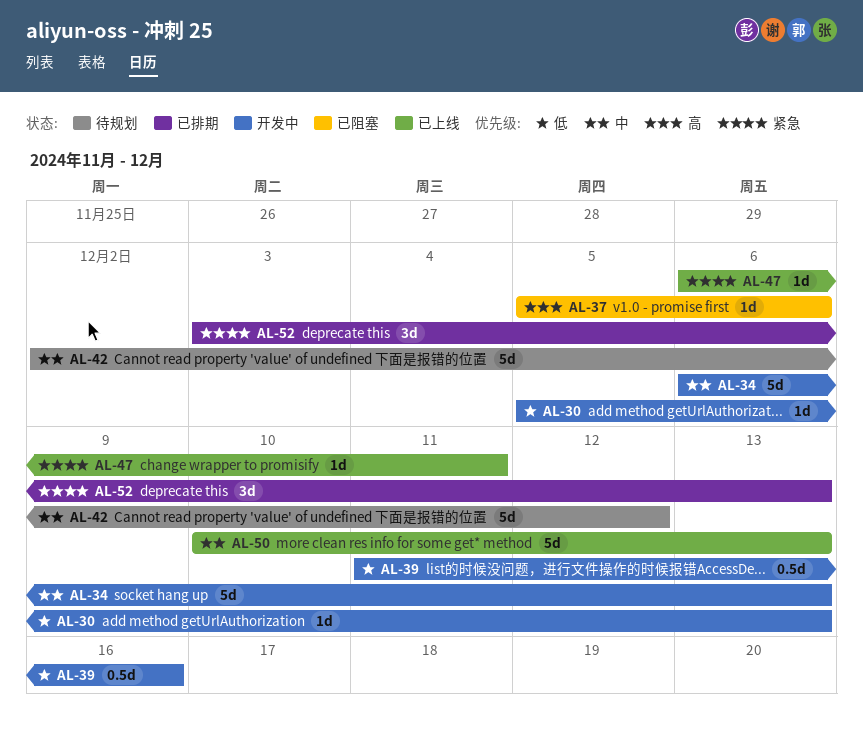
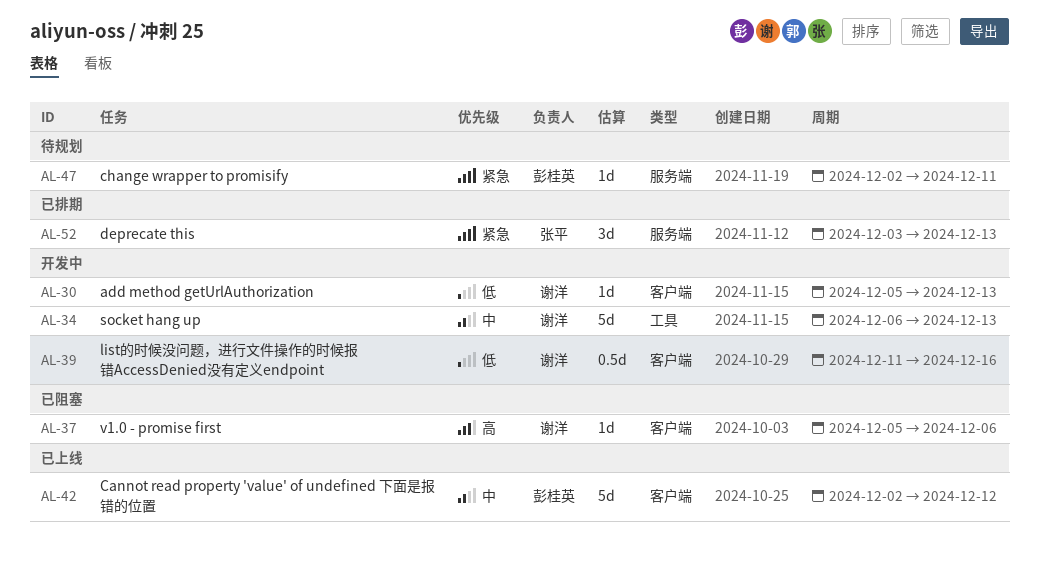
AL-42, status: 待规划 -> 已上线
AL-47, status: 已上线 -> 待规划
AL-47, start: Dec 6 -> Dec 2
AL-50: present -> none

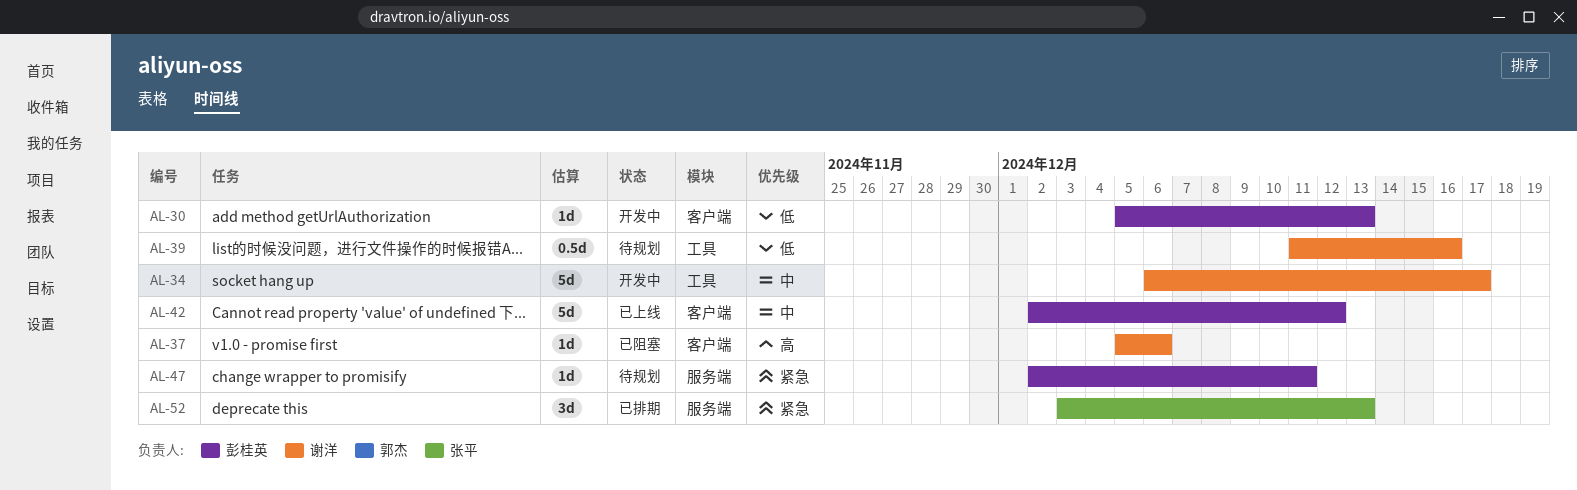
AL-30, owner: 谢洋 -> 彭桂英
AL-34, due: Dec 13 -> Dec 17
AL-39, status: 开发中 -> 待规划
AL-39, label: 客户端 -> 工具

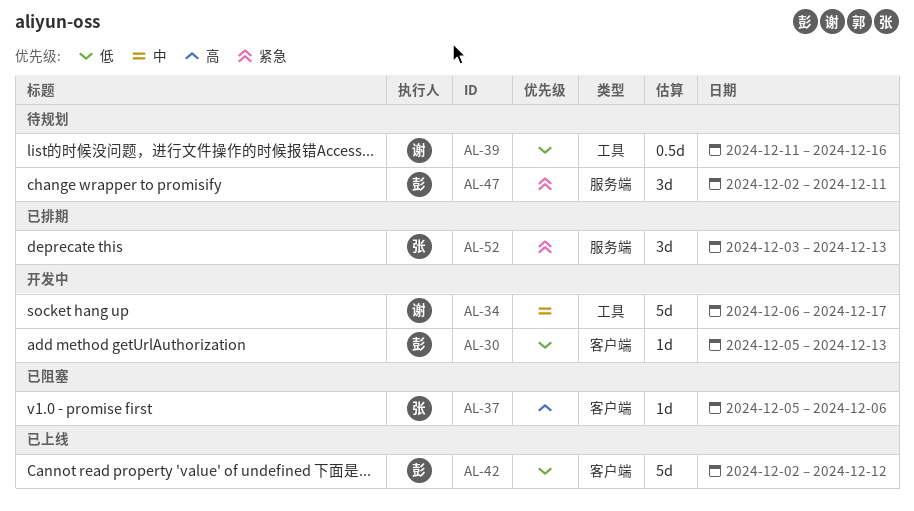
AL-37, owner: 谢洋 -> 张平
AL-42, priority: 中 -> 低
AL-47, estimate: 1d -> 3d

